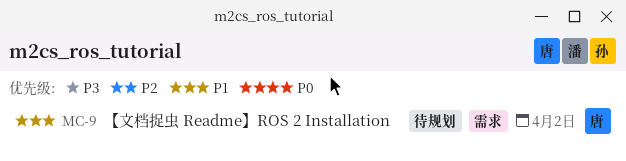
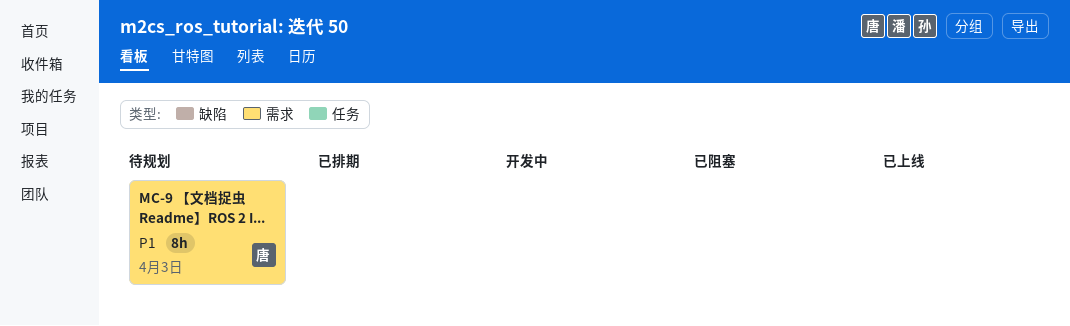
MC-9, due: Apr 2 -> Apr 3

